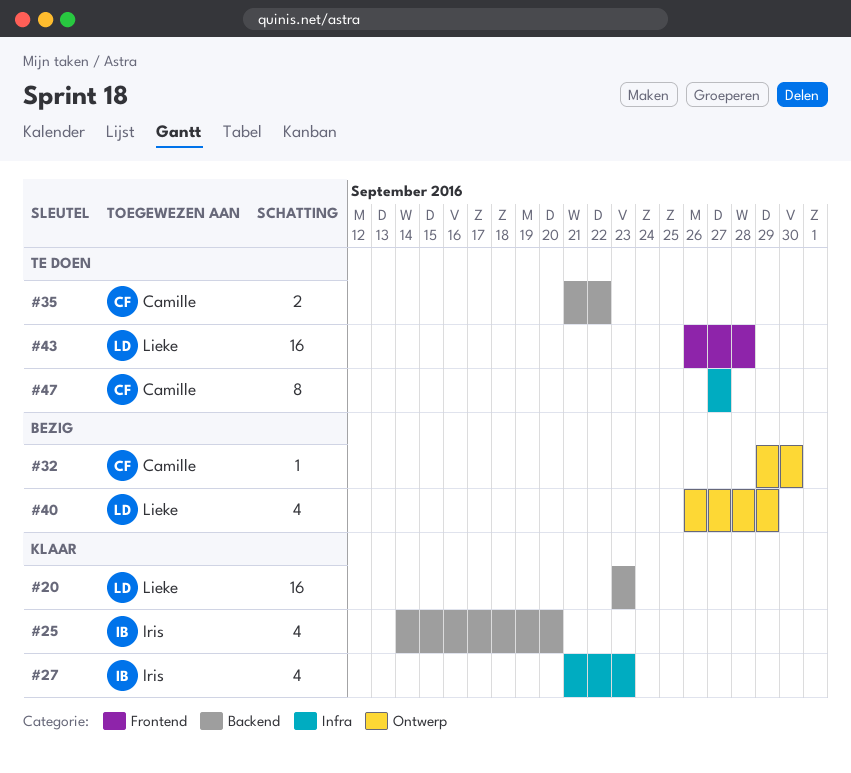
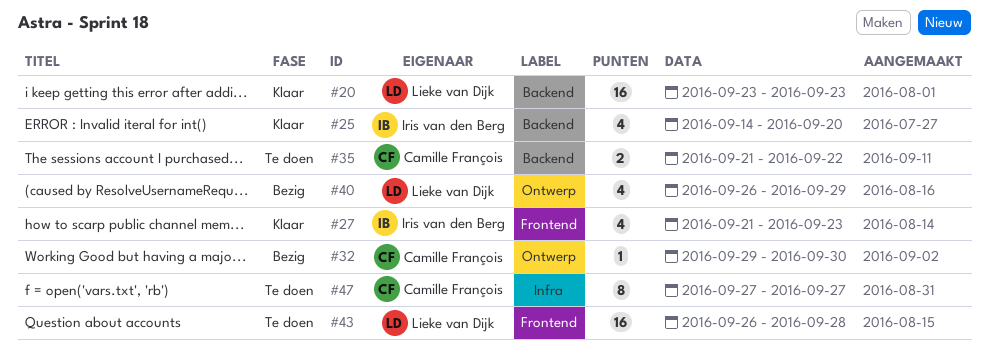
#27, label: Infra -> Frontend

